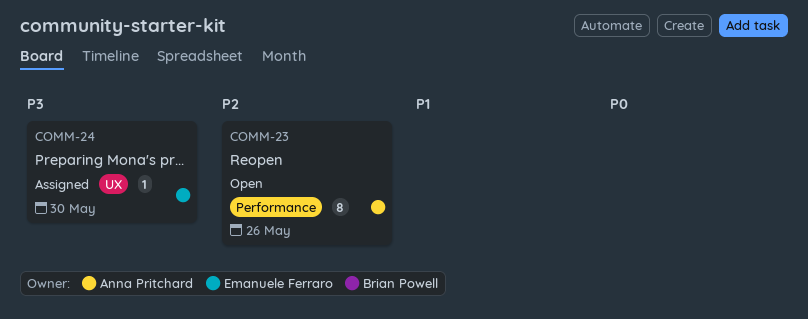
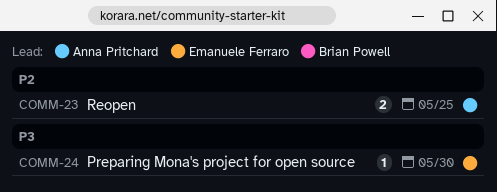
COMM-23, estimate: 8 -> 2
COMM-23, due: May 26 -> May 25

